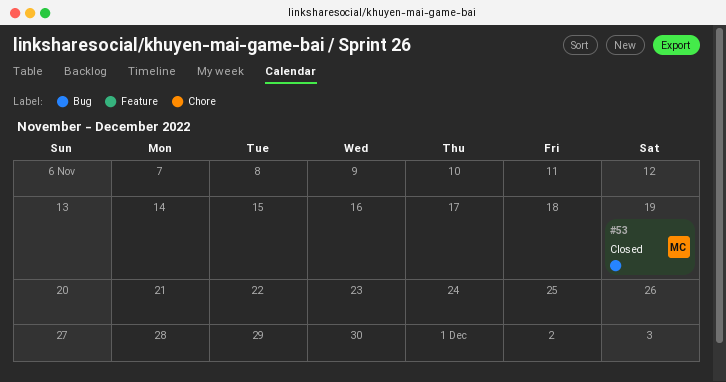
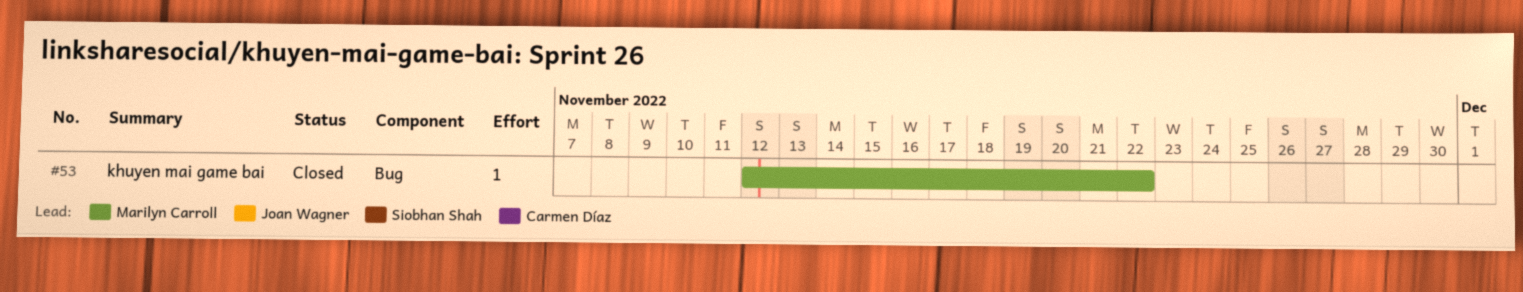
#53, due: Nov 19 -> Nov 22

